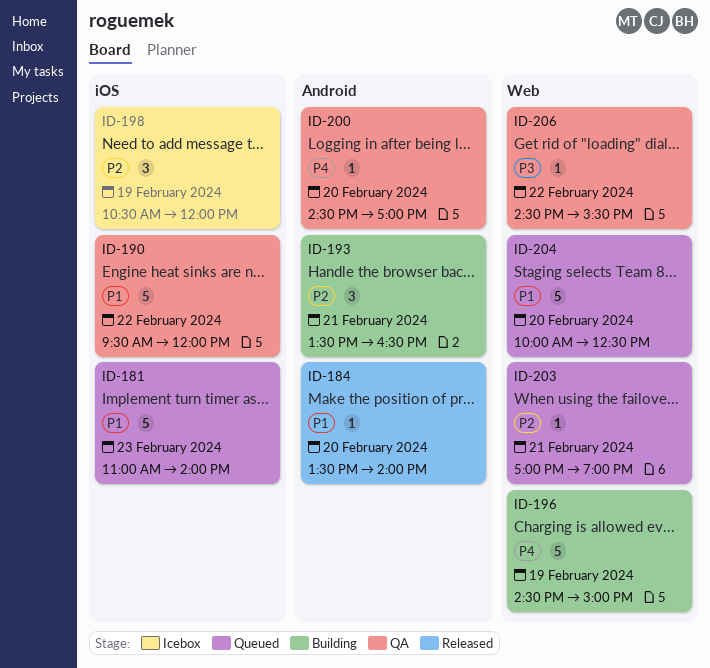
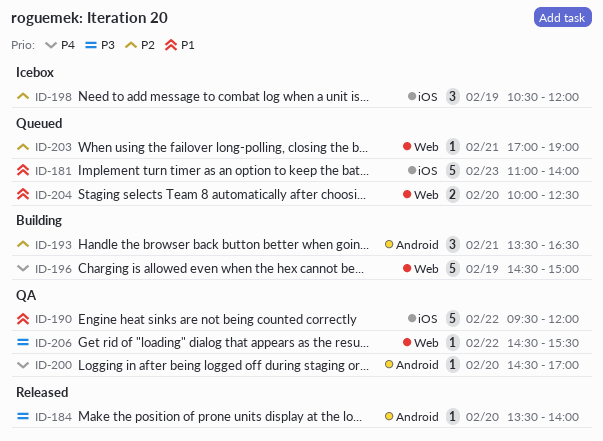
ID-184, priority: P1 -> P3
ID-204, estimate: 5 -> 2

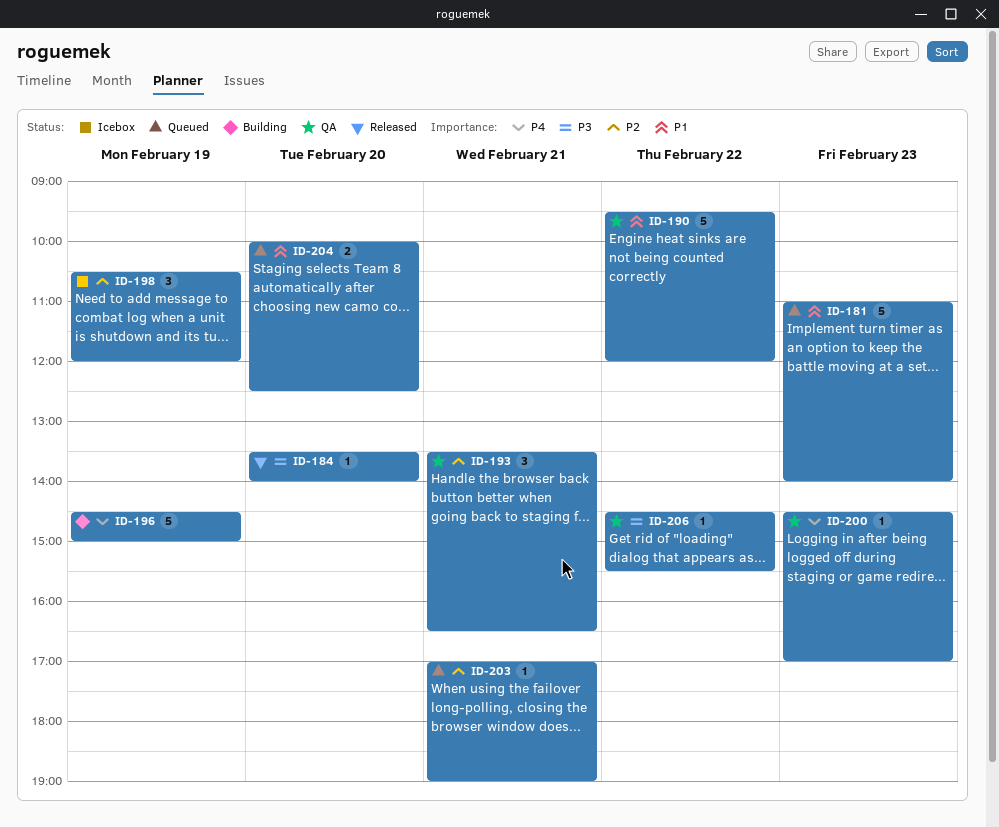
ID-193, status: Building -> QA
ID-200, day: Feb 20 -> Feb 23

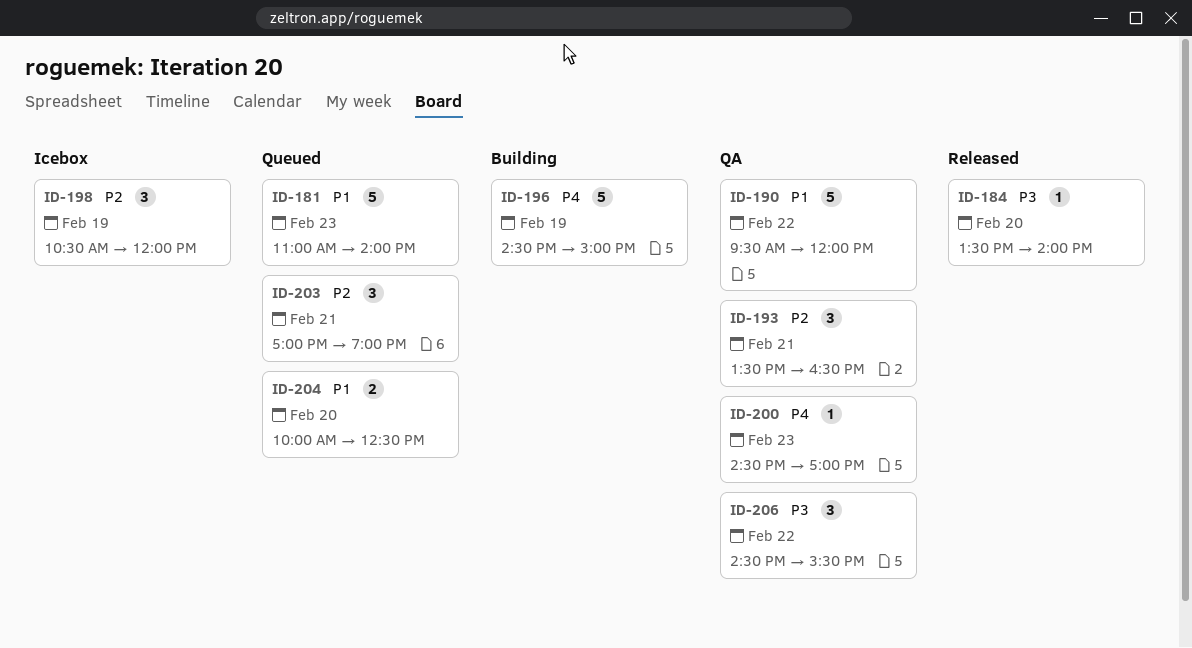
ID-203, estimate: 1 -> 3
ID-206, estimate: 1 -> 3

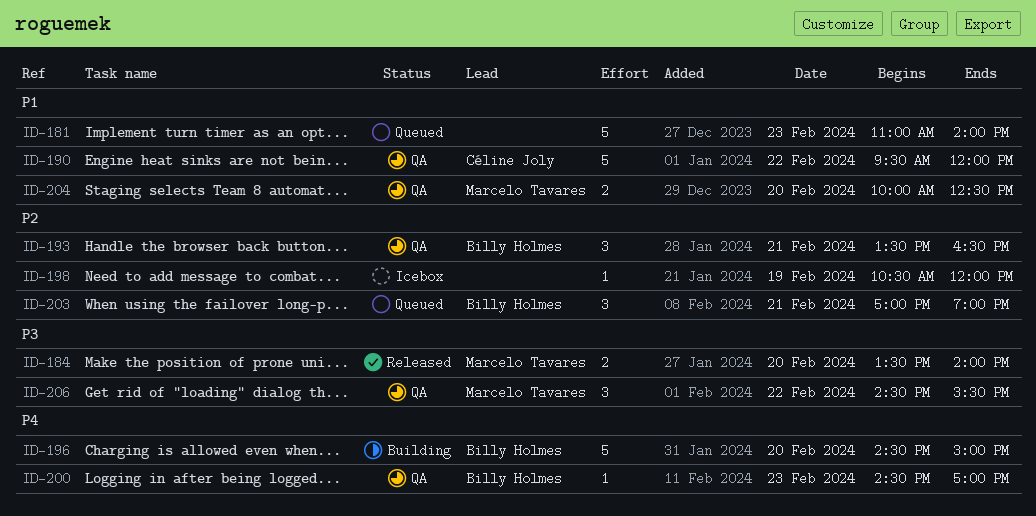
ID-184, estimate: 1 -> 2
ID-196, day: Feb 19 -> Feb 20
ID-198, estimate: 3 -> 1
ID-204, status: Queued -> QA

